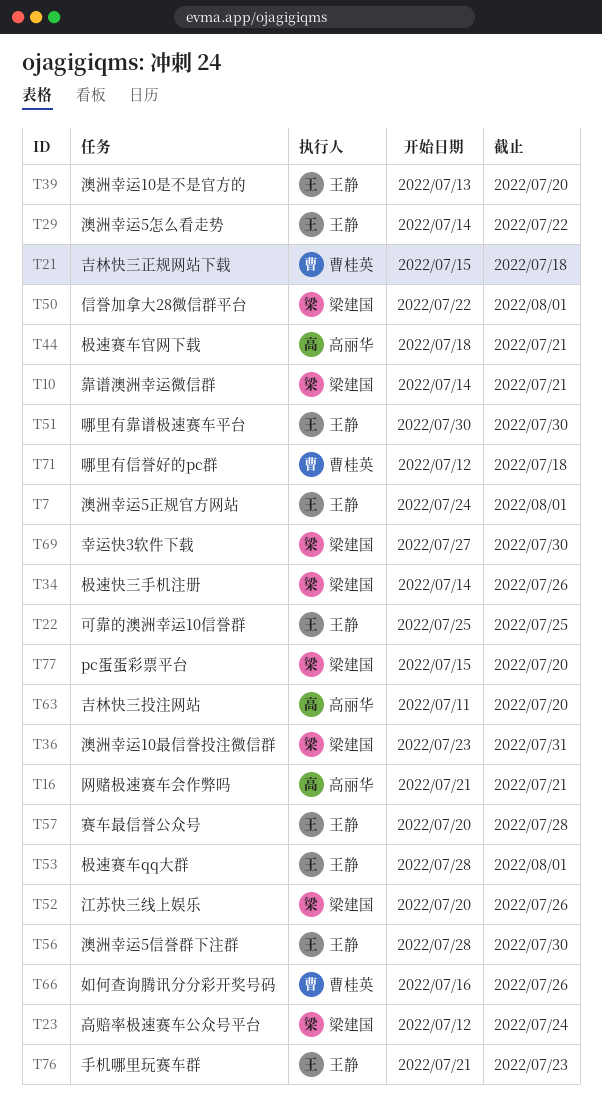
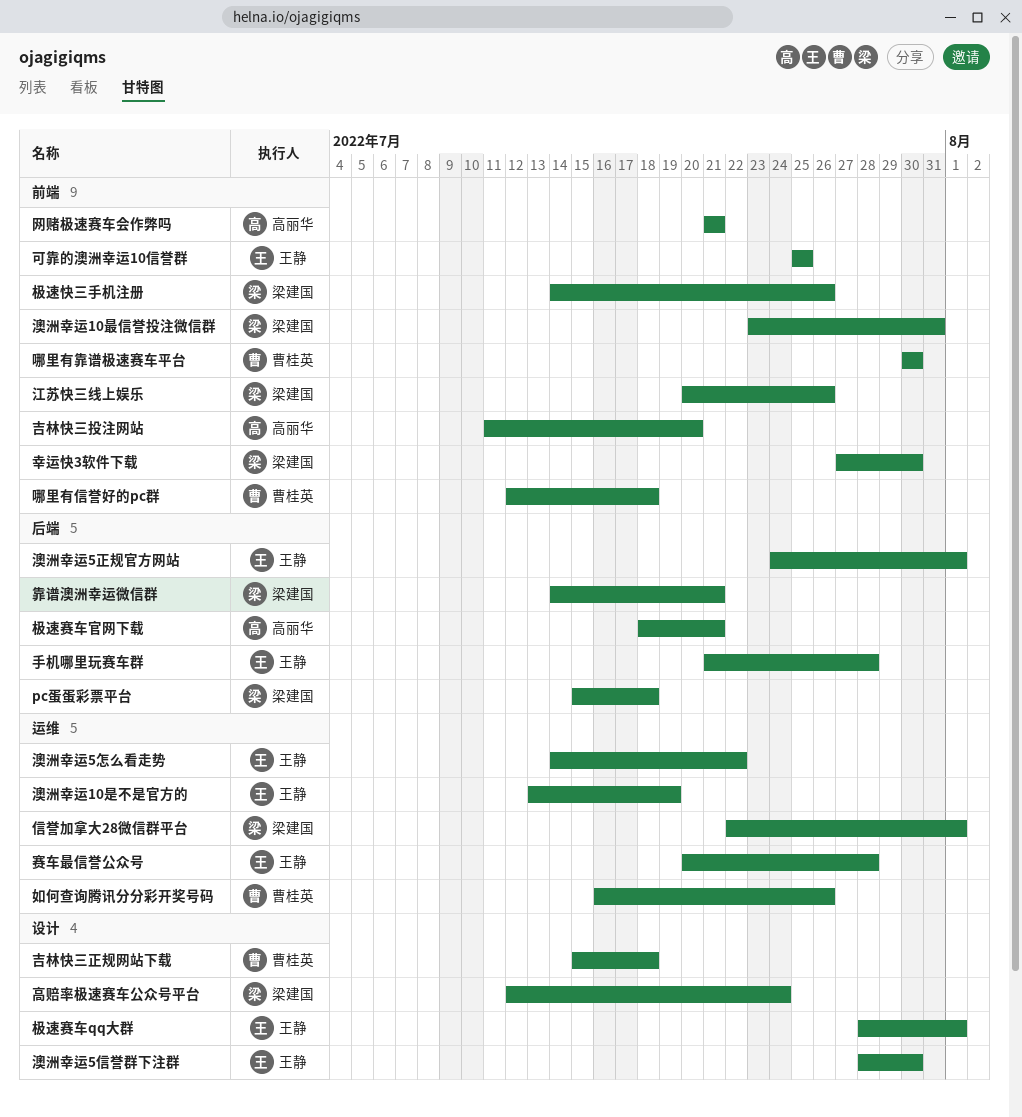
pc蛋蛋彩票平台, due: Jul 20 -> Jul 18
哪里有靠谱极速赛车平台, owner: 王静 -> 曹桂英
手机哪里玩赛车群, due: Jul 23 -> Jul 28
澳洲幸运10是不是官方的, due: Jul 20 -> Jul 19

